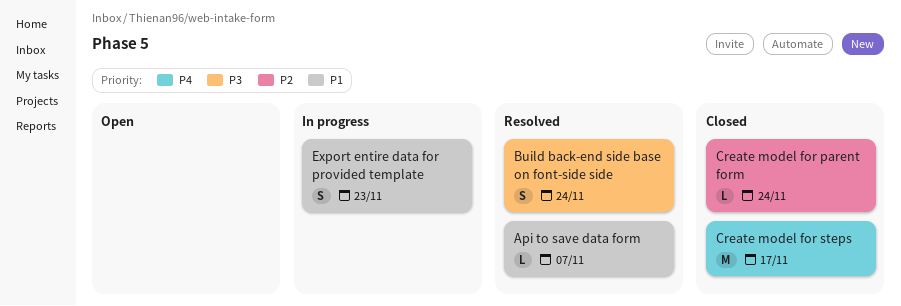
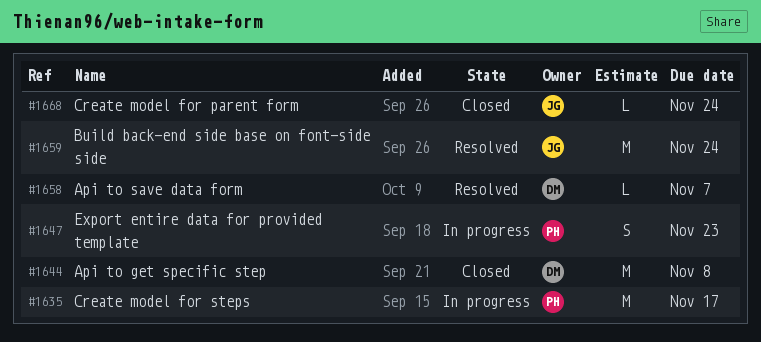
Api to get specific step: none -> present
Build back-end side base on font-side side, estimate: S -> M
Create model for steps, status: Closed -> In progress

